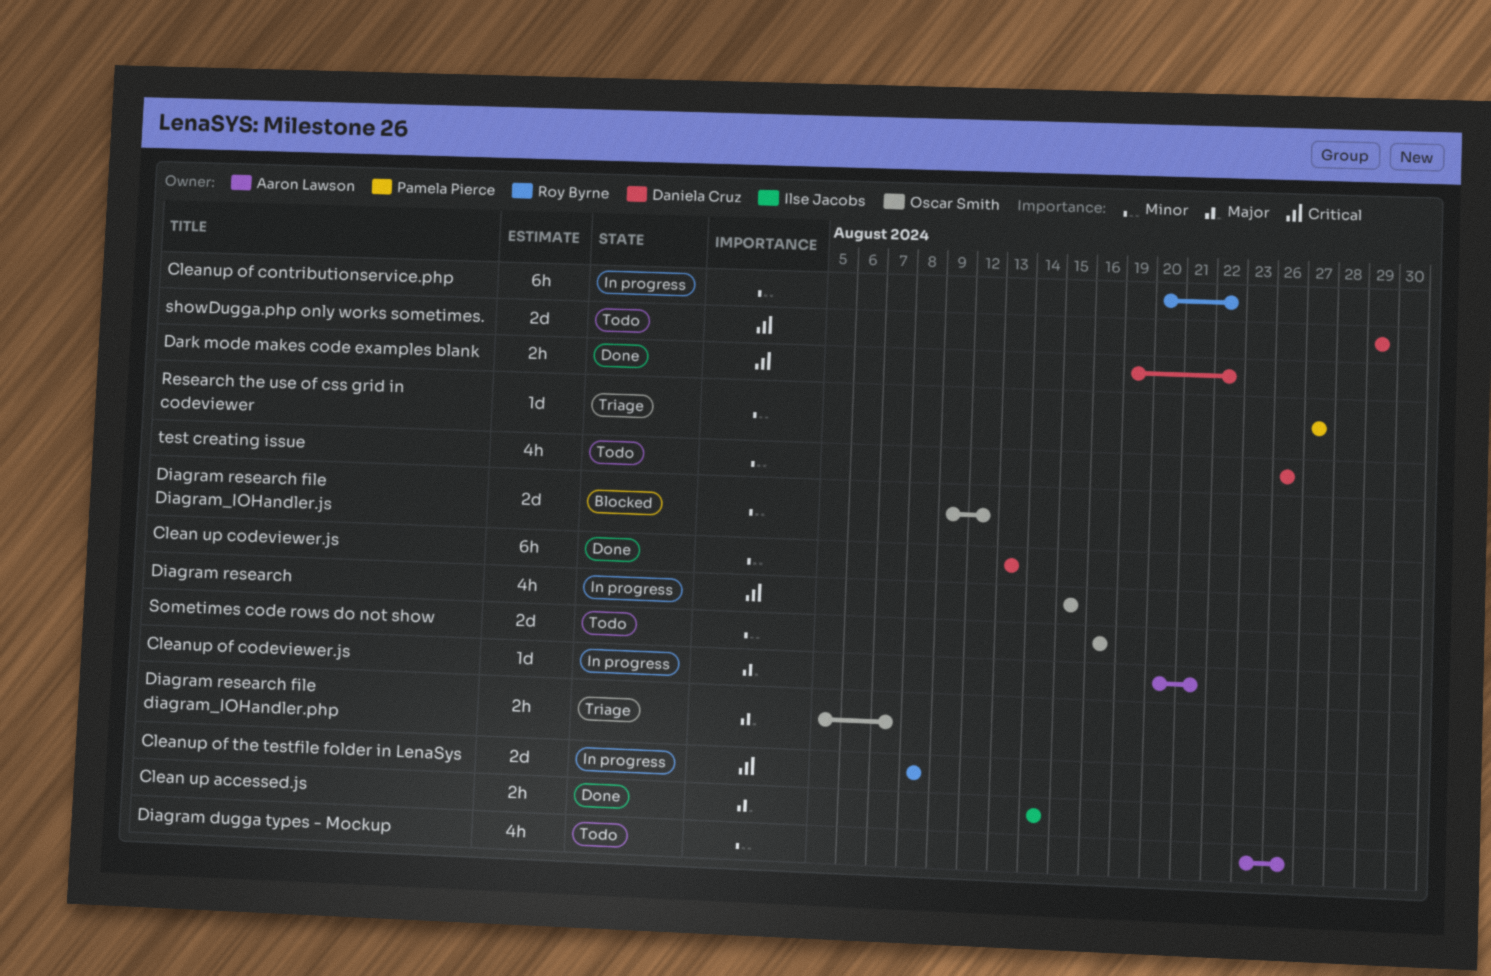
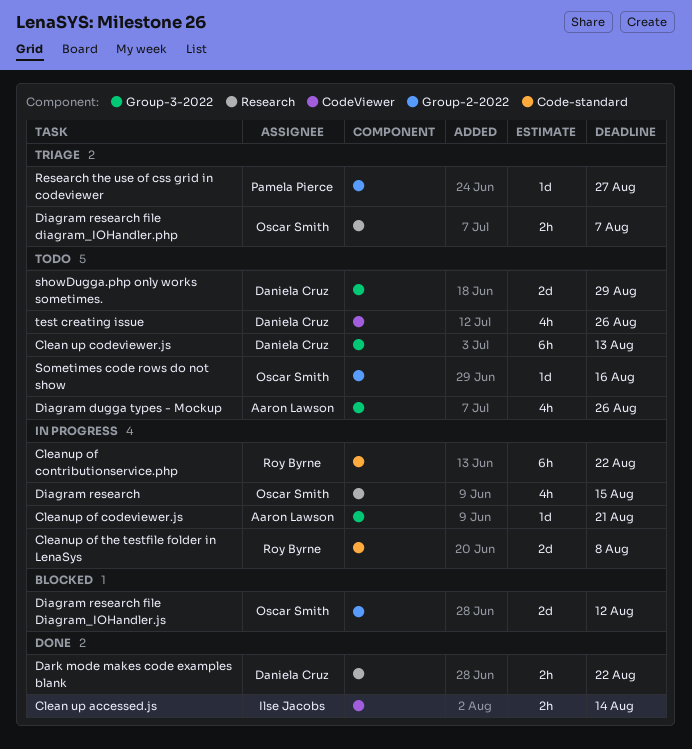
Clean up codeviewer.js, status: Done -> Todo
Sometimes code rows do not show, estimate: 2d -> 1d

